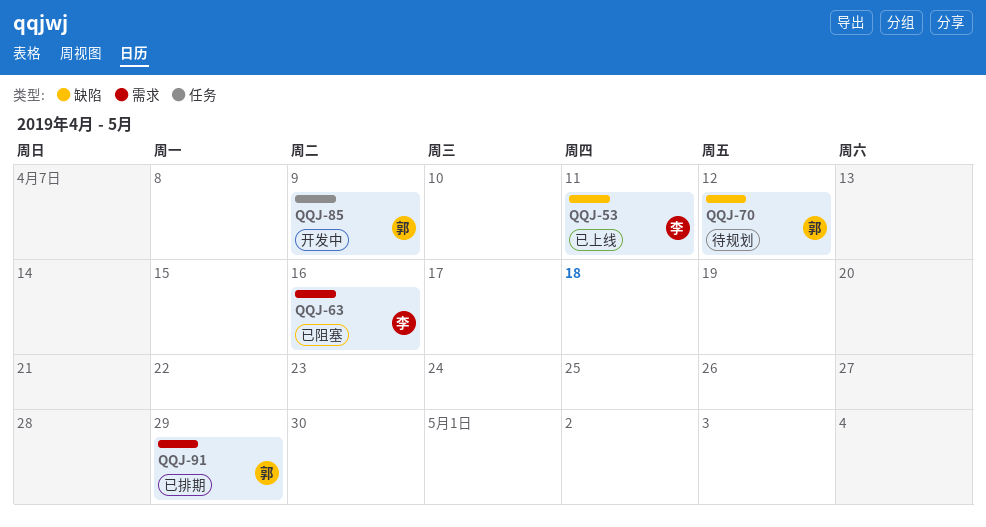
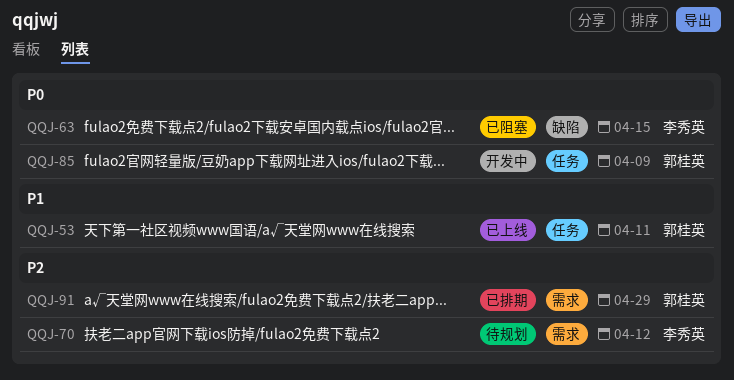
QQJ-53, owner: 李秀英 -> 郭桂英
QQJ-53, label: 缺陷 -> 任务
QQJ-63, label: 需求 -> 缺陷
QQJ-63, due: Apr 16 -> Apr 15
QQJ-70, owner: 郭桂英 -> 李秀英
QQJ-70, label: 缺陷 -> 需求

